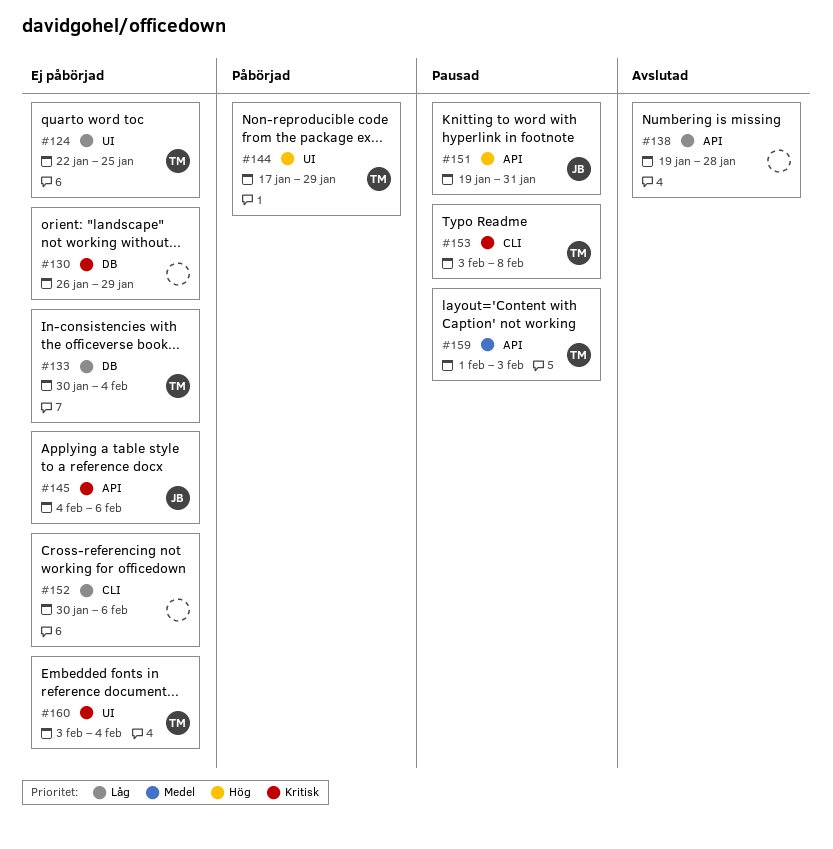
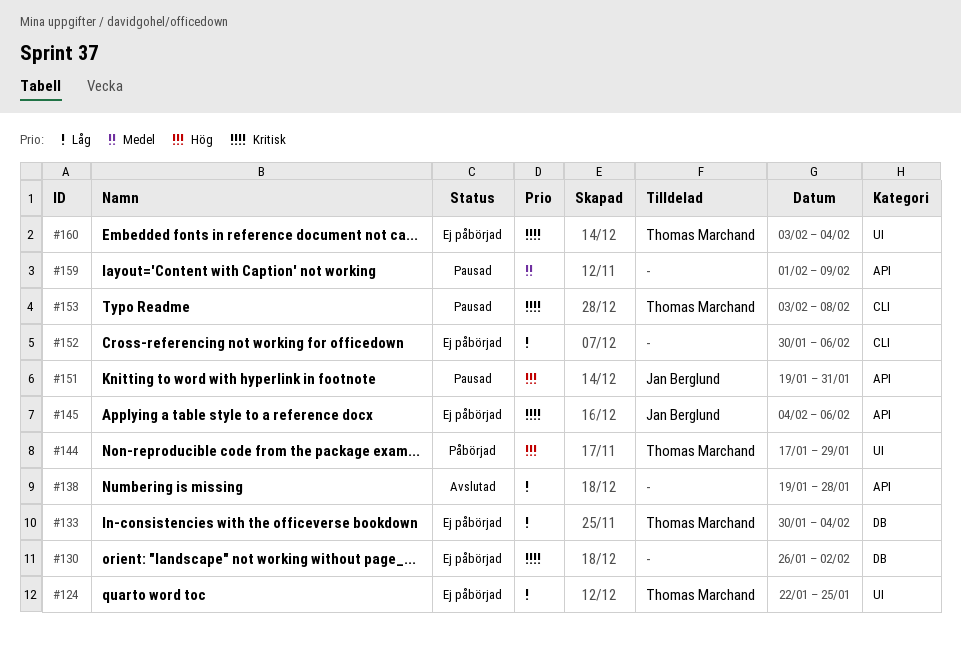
#130, due: Jan 29 -> Feb 2
#159, owner: Thomas Marchand -> none
#159, due: Feb 3 -> Feb 9

